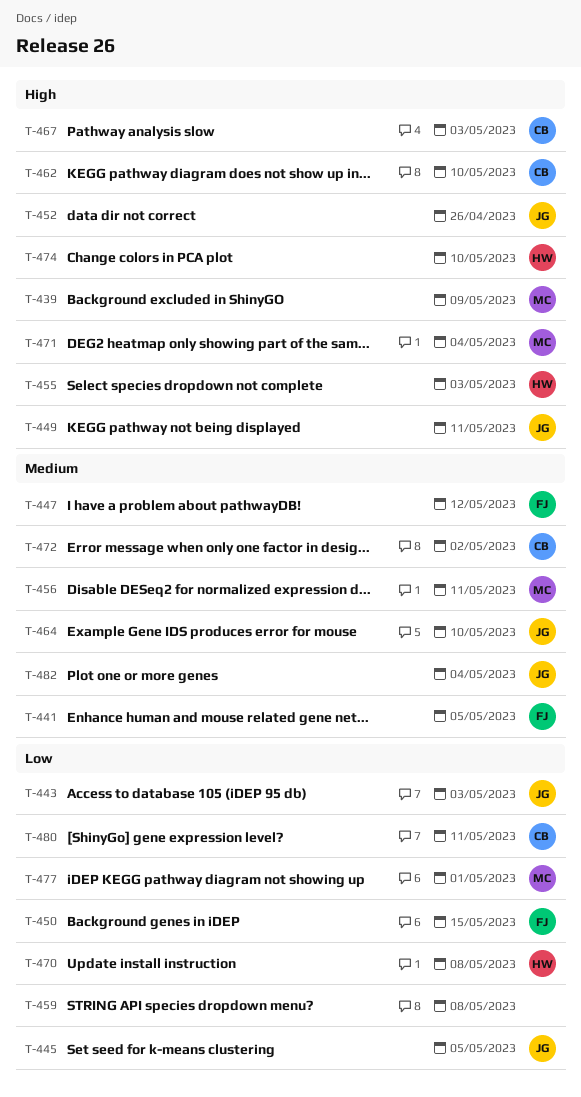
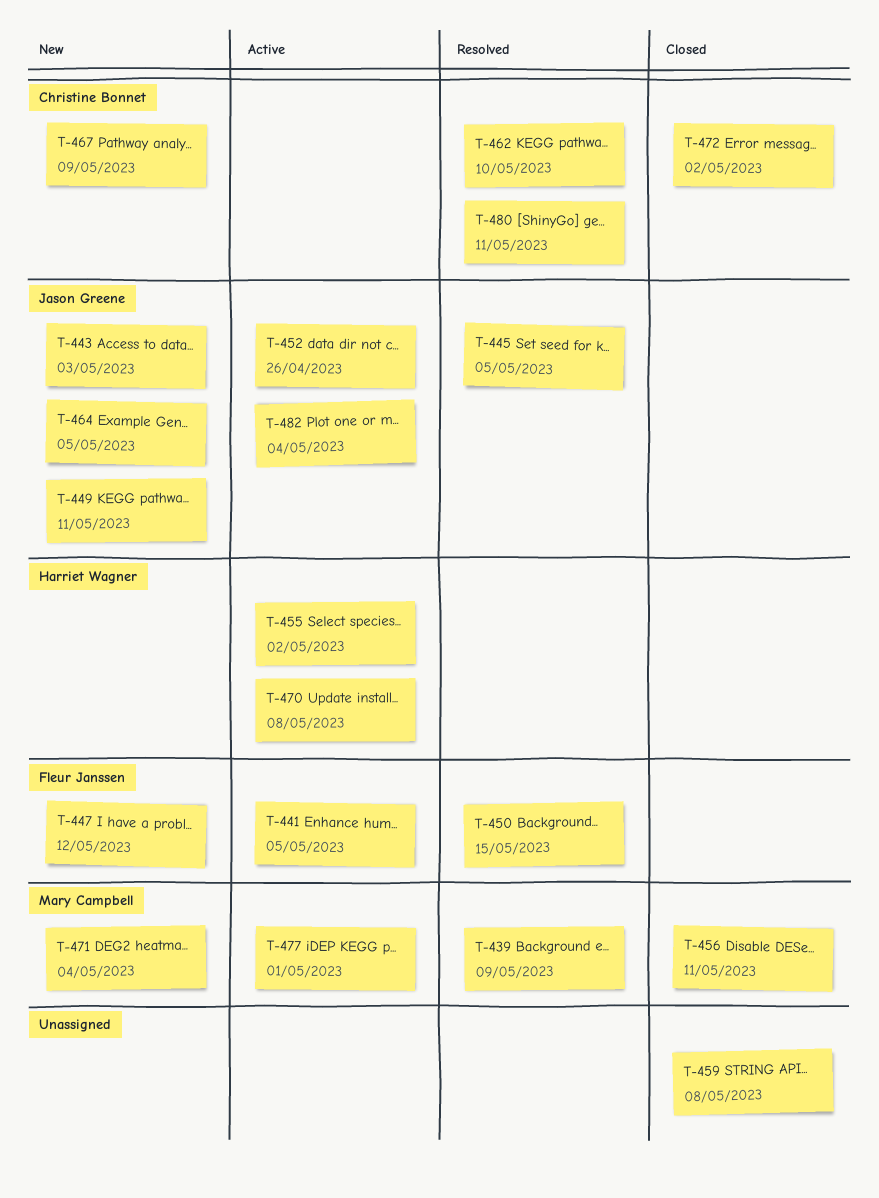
T-455, due: May 3 -> May 2
T-464, due: May 10 -> May 5
T-467, due: May 3 -> May 9
T-474: present -> none

